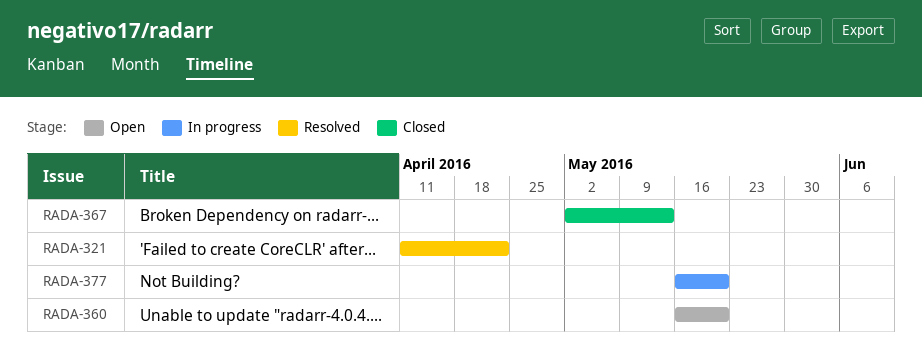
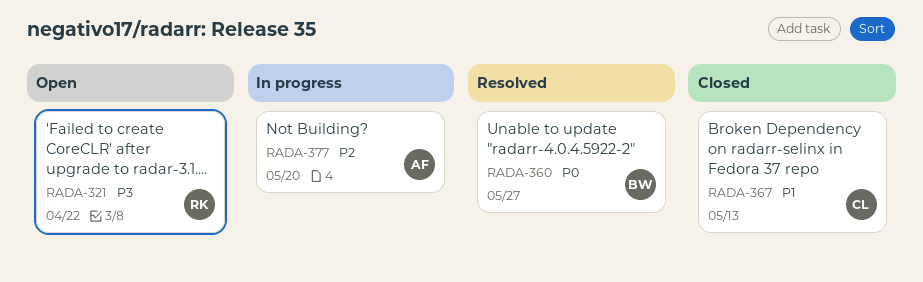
RADA-321, status: Resolved -> Open
RADA-360, status: Open -> Resolved
RADA-360, due: May 20 -> May 27

